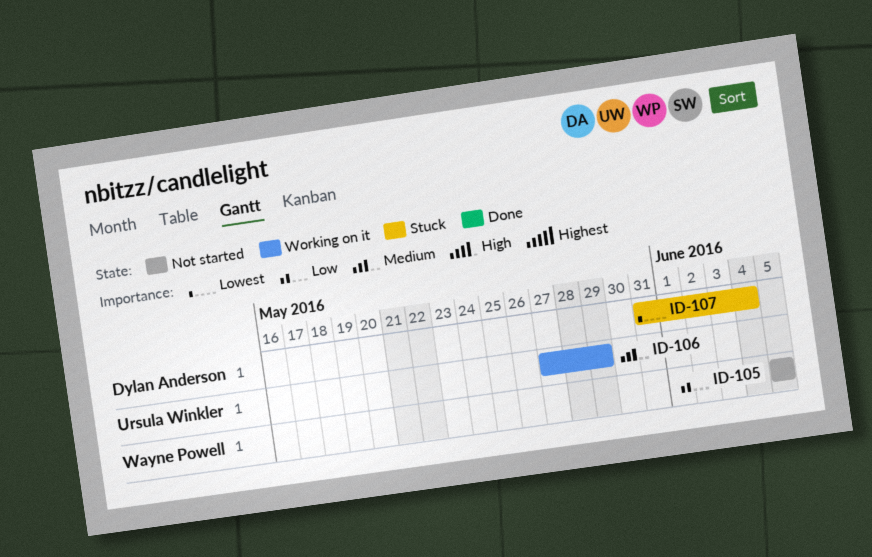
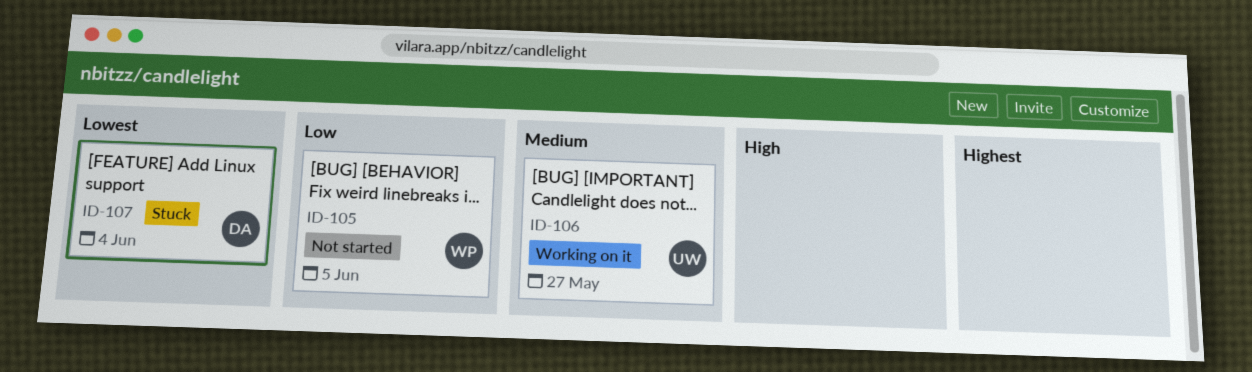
ID-106, due: May 29 -> May 27

